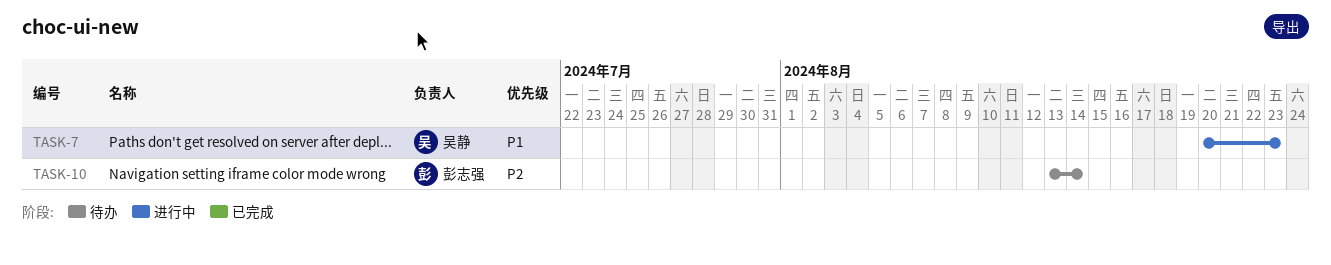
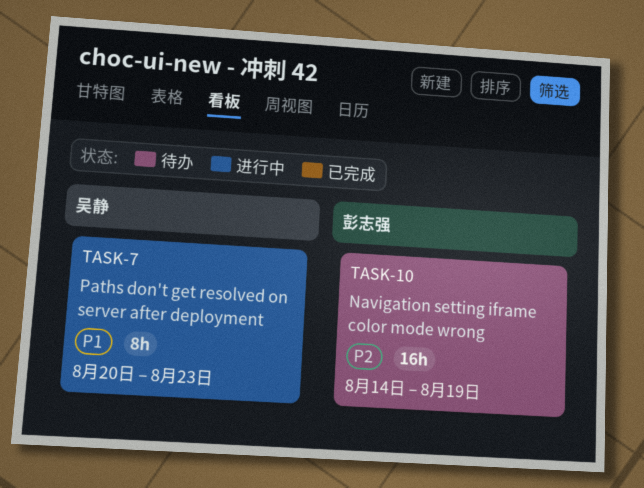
TASK-10, start: Aug 13 -> Aug 14
TASK-10, due: Aug 14 -> Aug 19

